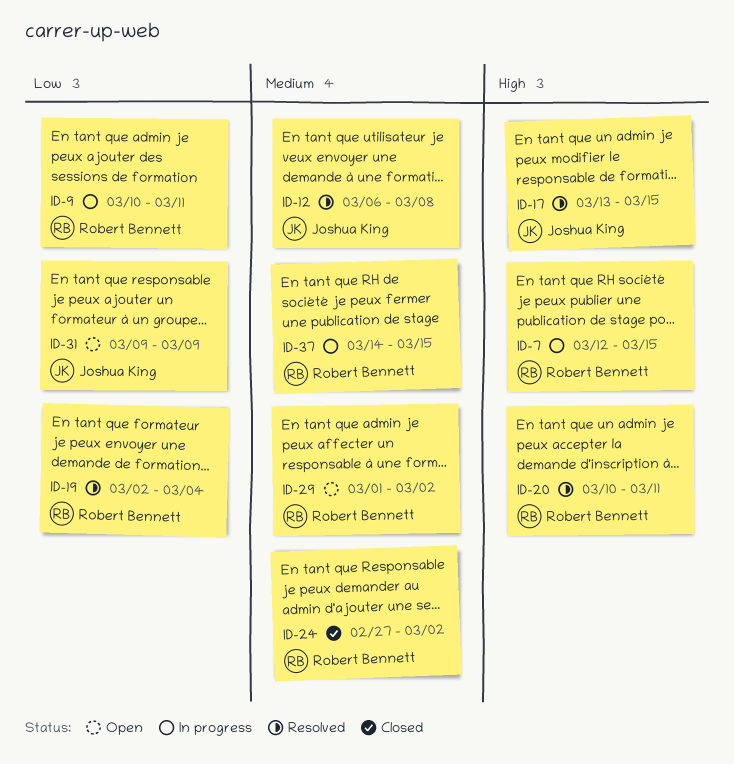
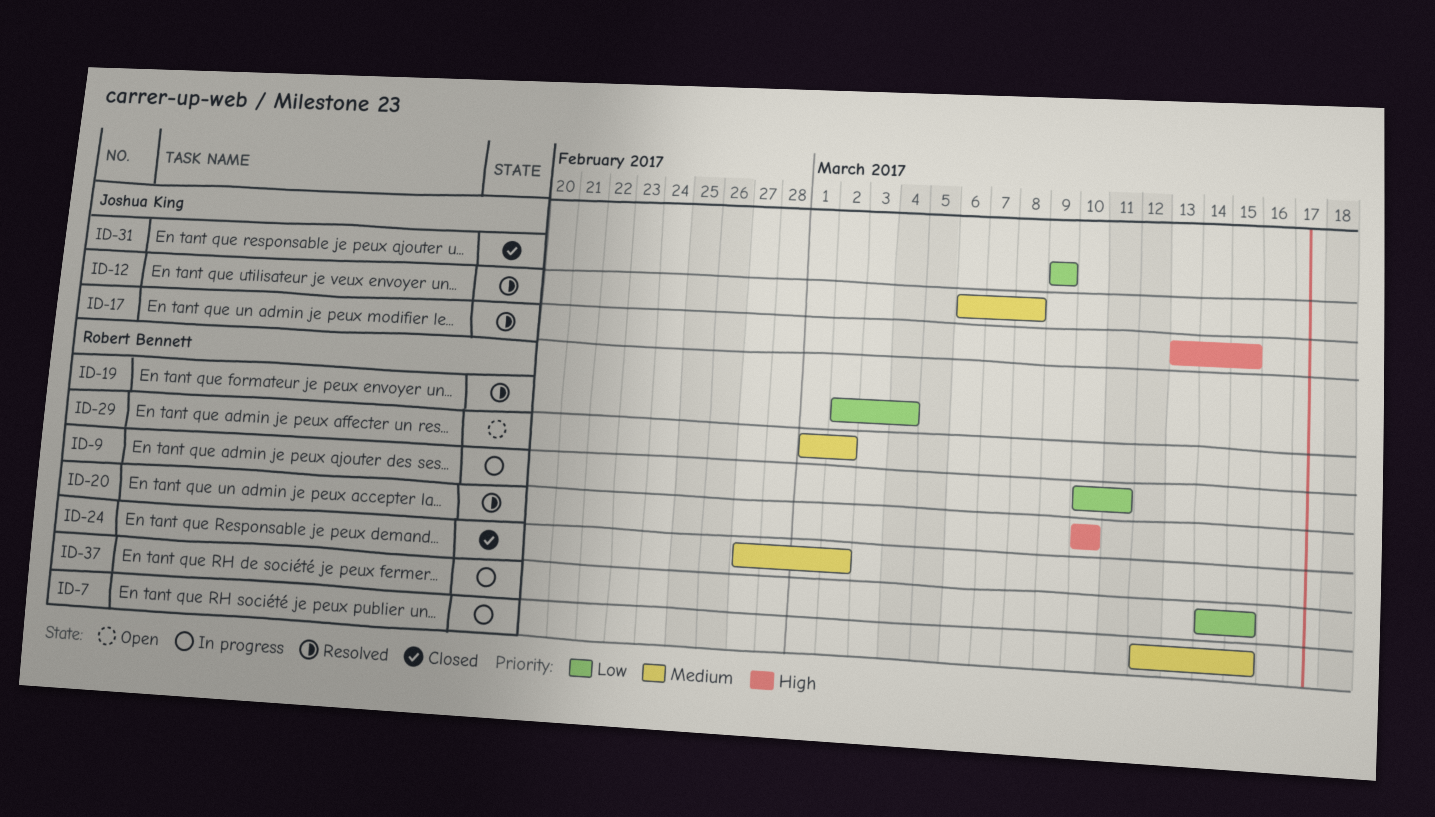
ID-7, priority: High -> Medium
ID-20, due: Mar 11 -> Mar 10
ID-31, status: Open -> Closed
ID-37, priority: Medium -> Low

